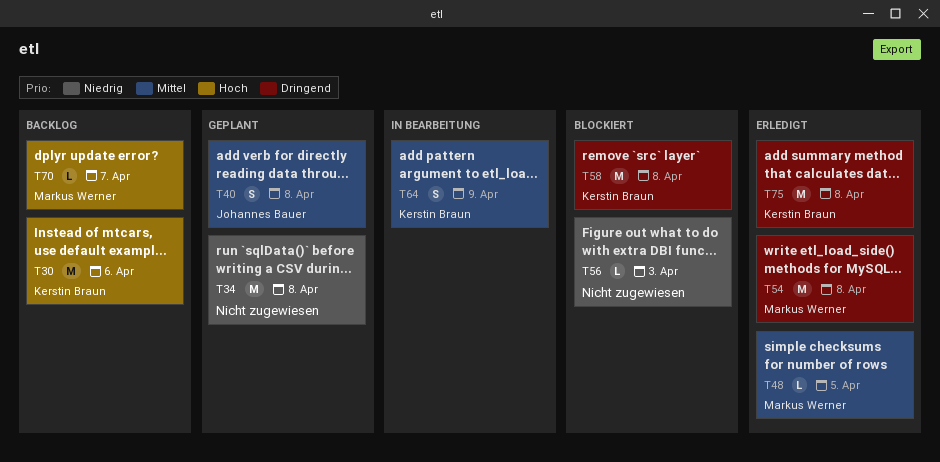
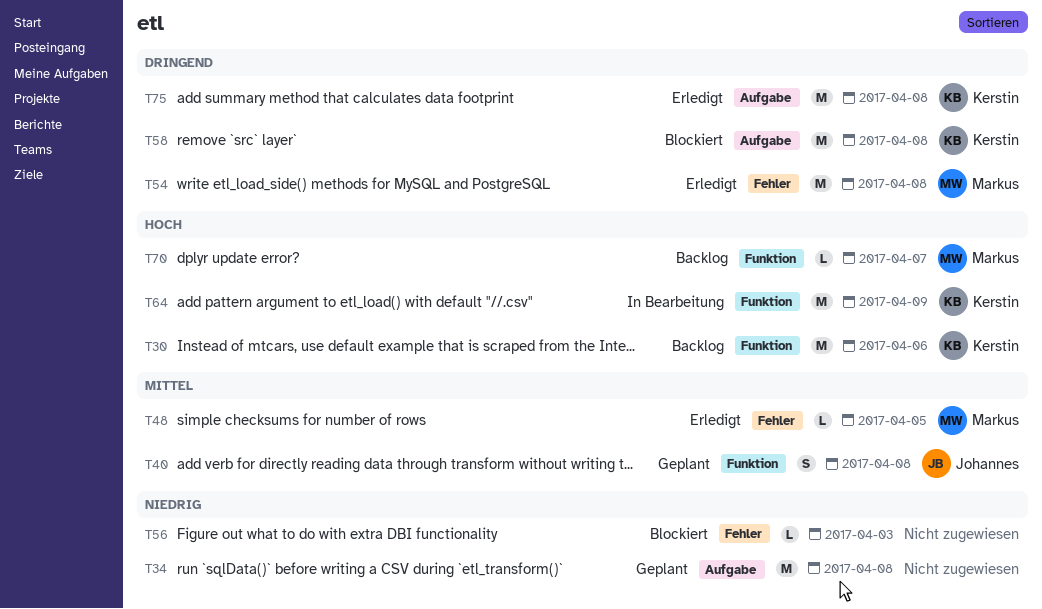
T64, priority: Mittel -> Hoch
T64, estimate: S -> M

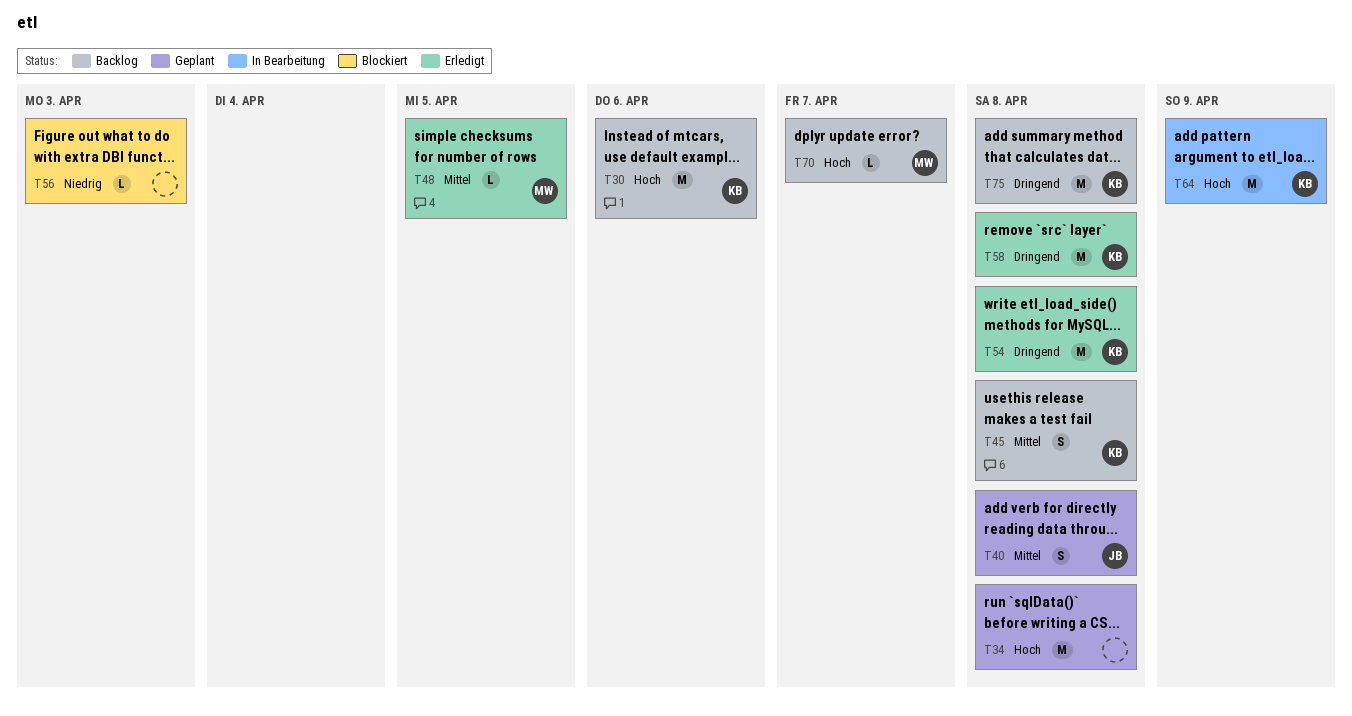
T34, priority: Niedrig -> Hoch
T45: none -> present
T54, owner: Markus -> Kerstin
T58, status: Blockiert -> Erledigt
T75, status: Erledigt -> Backlog

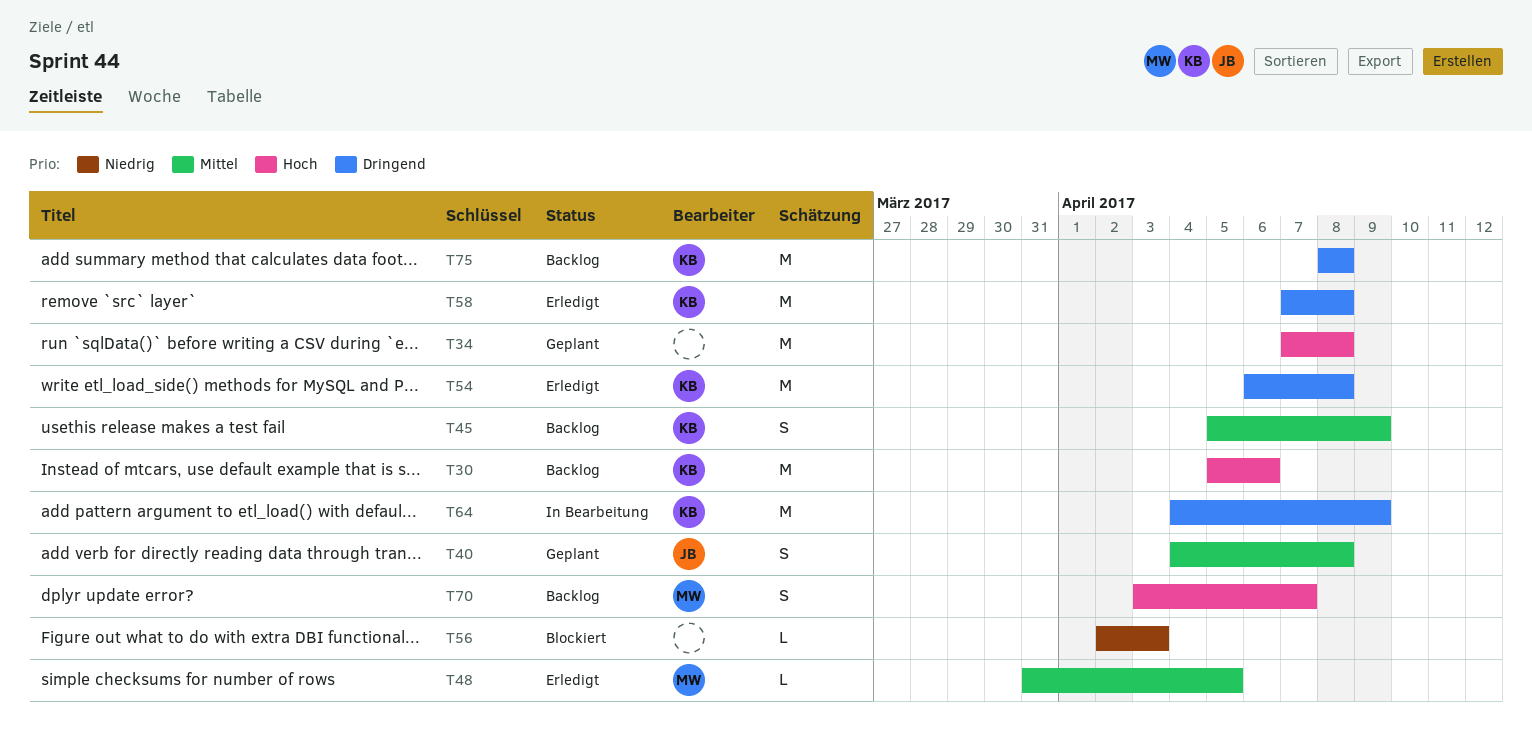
T45, due: Apr 8 -> Apr 9
T64, priority: Hoch -> Dringend
T70, estimate: L -> S

